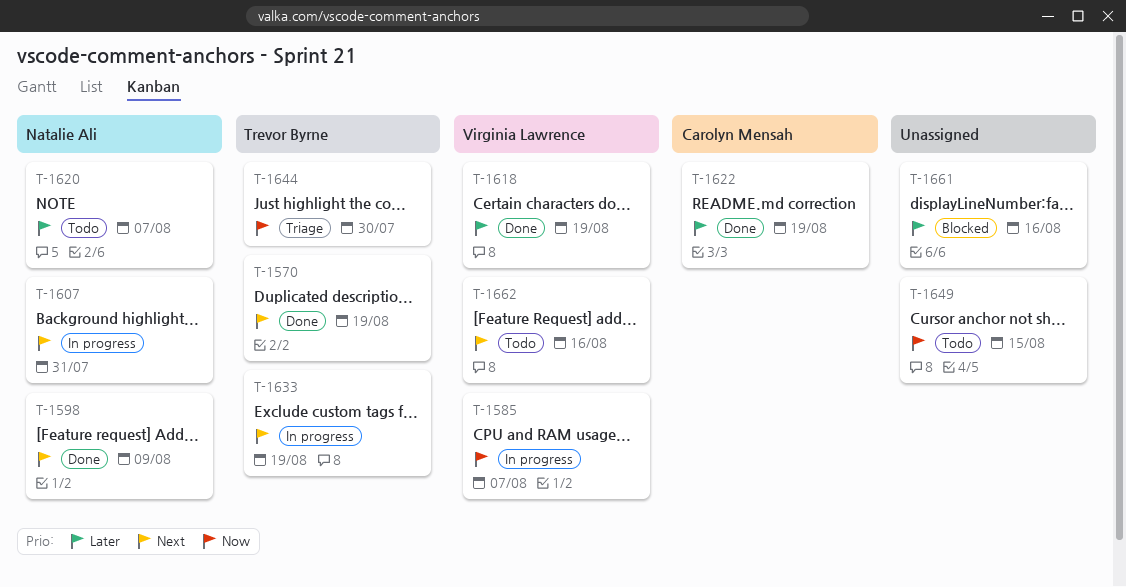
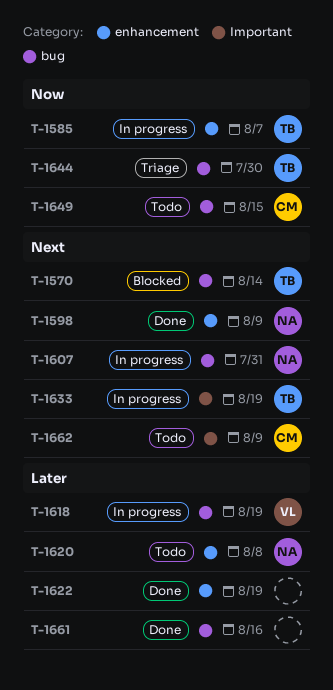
T-1570, status: Done -> Blocked
T-1570, due: Aug 19 -> Aug 14
T-1585, owner: Virginia Lawrence -> Trevor Byrne
T-1618, status: Done -> In progress
T-1620, due: Aug 7 -> Aug 8
T-1622, owner: Carolyn Mensah -> none
T-1649, owner: none -> Carolyn Mensah
T-1661, status: Blocked -> Done
T-1662, owner: Virginia Lawrence -> Carolyn Mensah
T-1662, due: Aug 16 -> Aug 9

